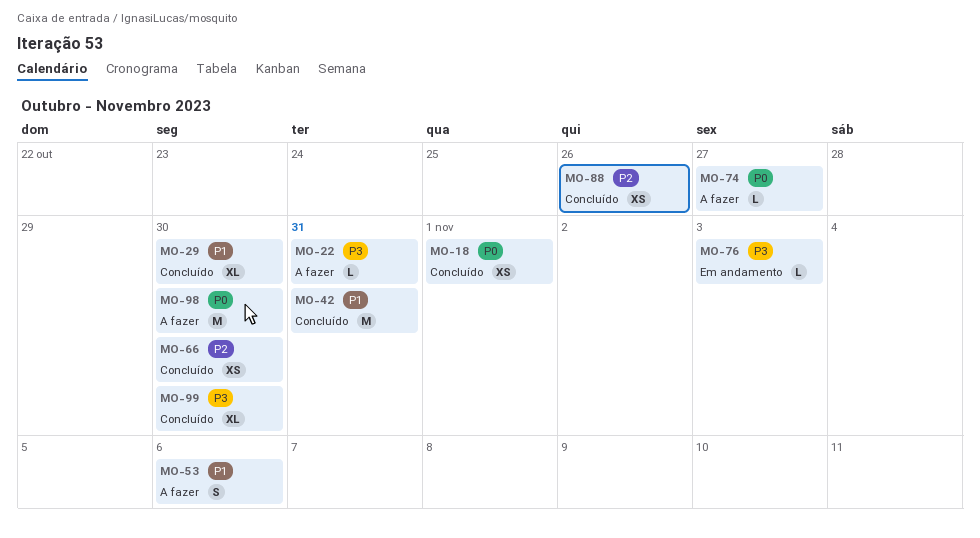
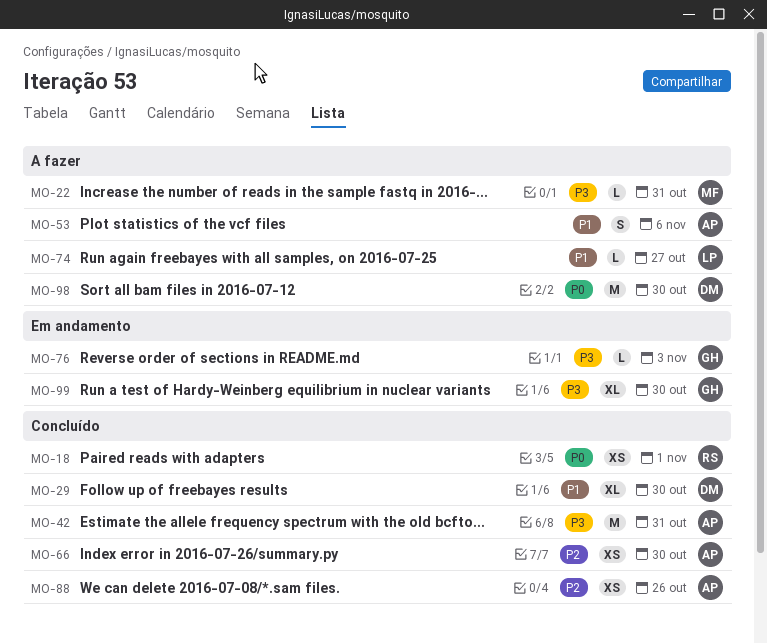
MO-42, priority: P1 -> P3
MO-74, priority: P0 -> P1
MO-99, status: Concluído -> Em andamento

